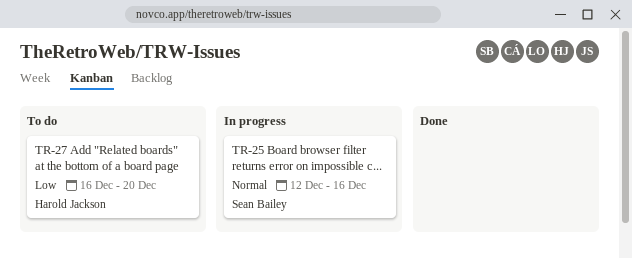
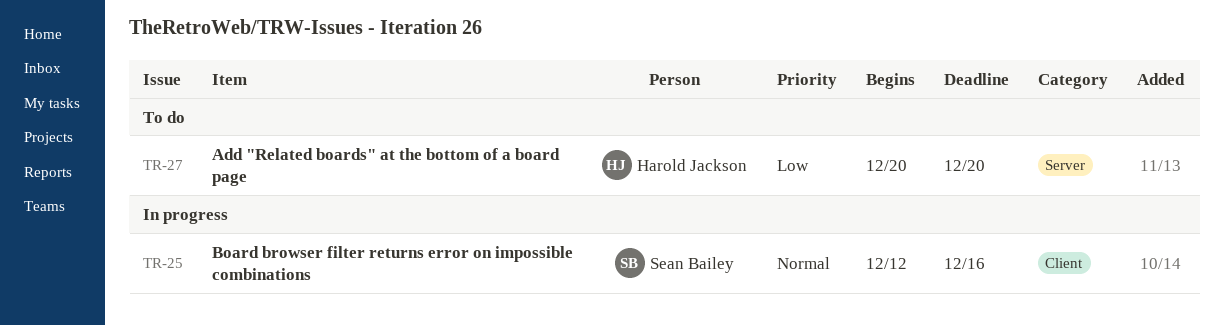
TR-27, start: Dec 16 -> Dec 20

